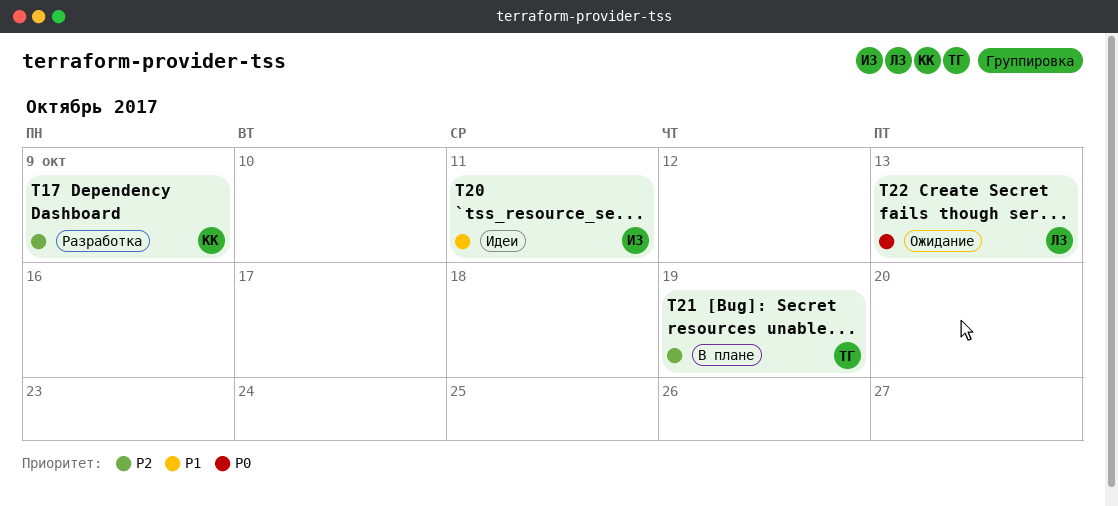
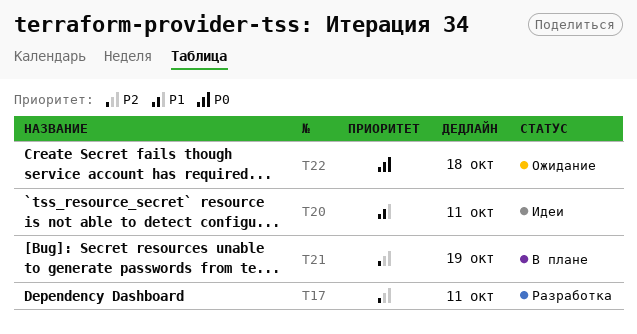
T17, due: Oct 9 -> Oct 11
T22, due: Oct 13 -> Oct 18

